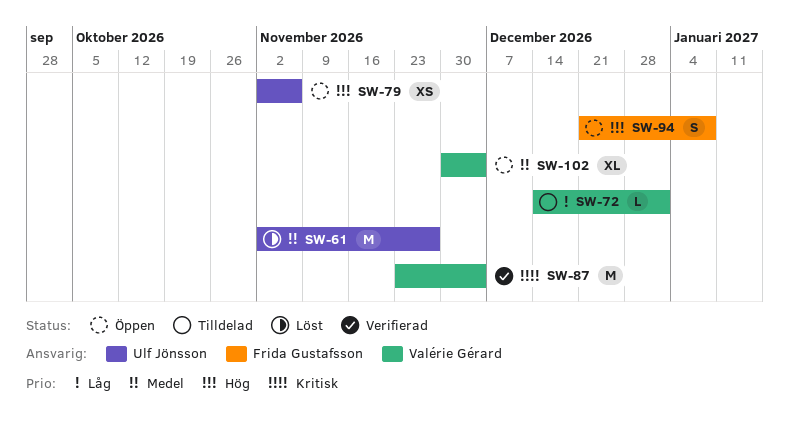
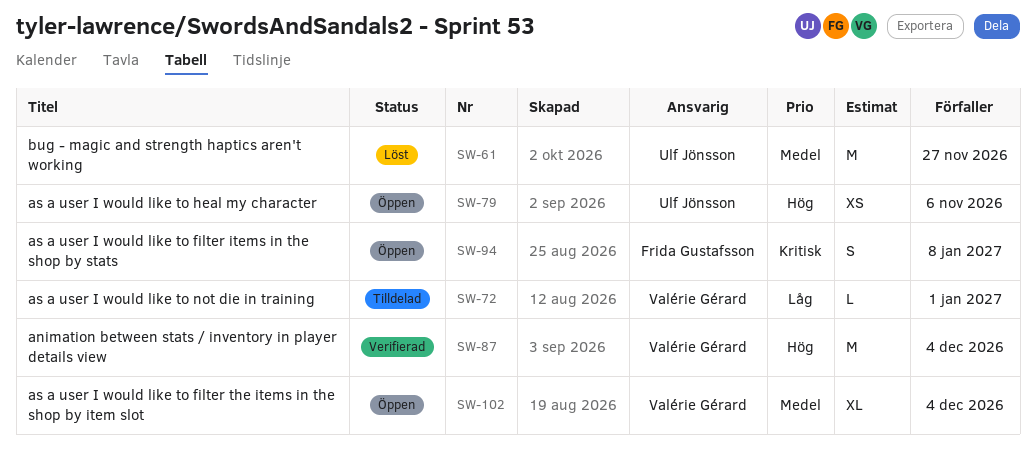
SW-87, priority: Kritisk -> Hög
SW-94, priority: Hög -> Kritisk

